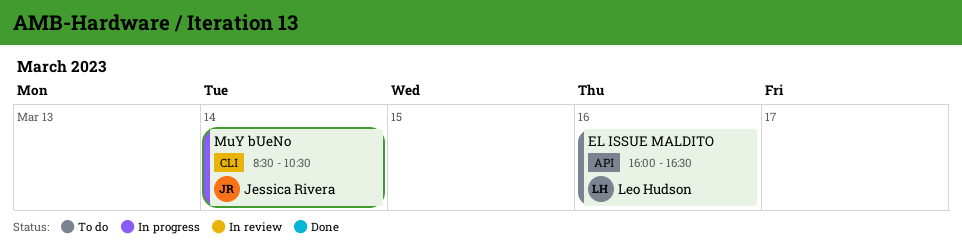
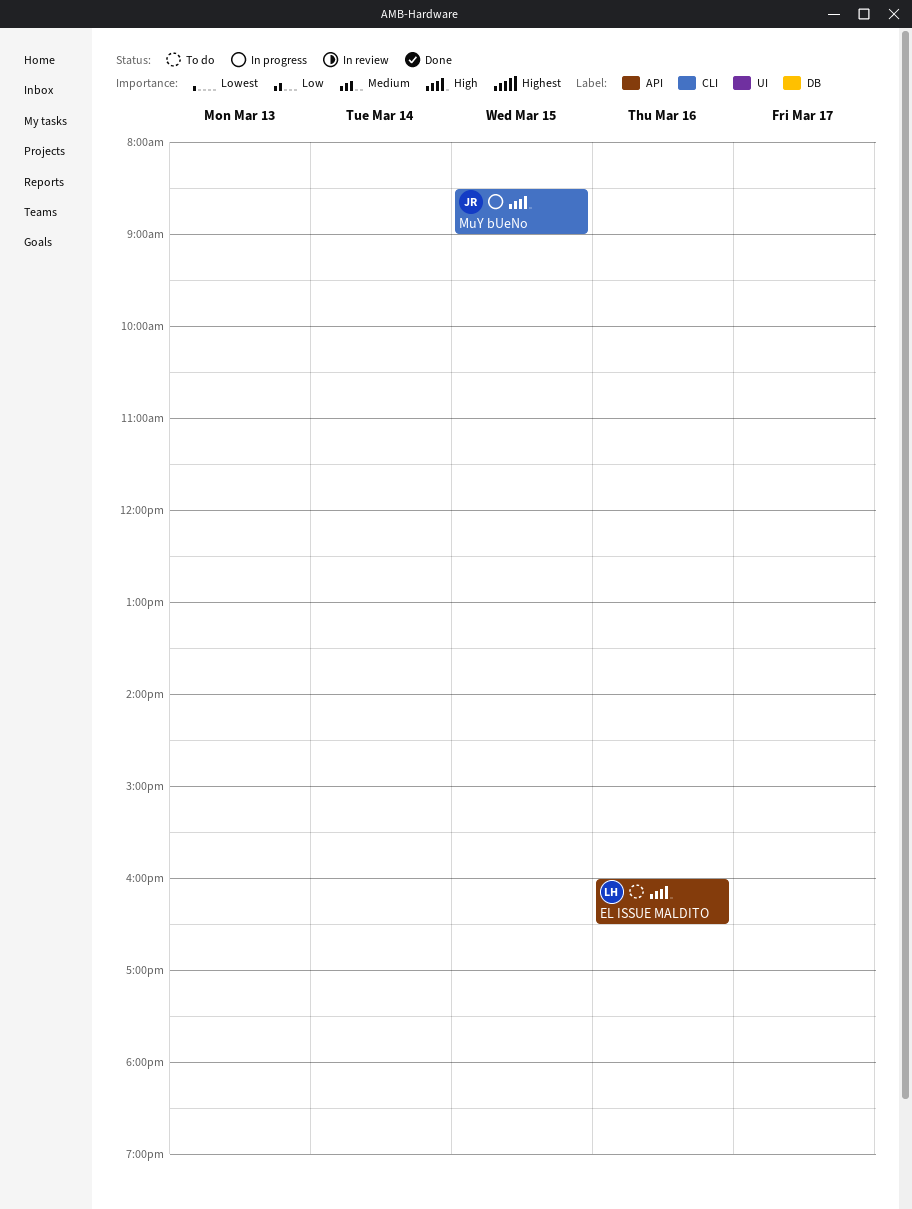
MuY bUeNo, day: Mar 14 -> Mar 15
MuY bUeNo, ends: 10:30 -> 09:00

